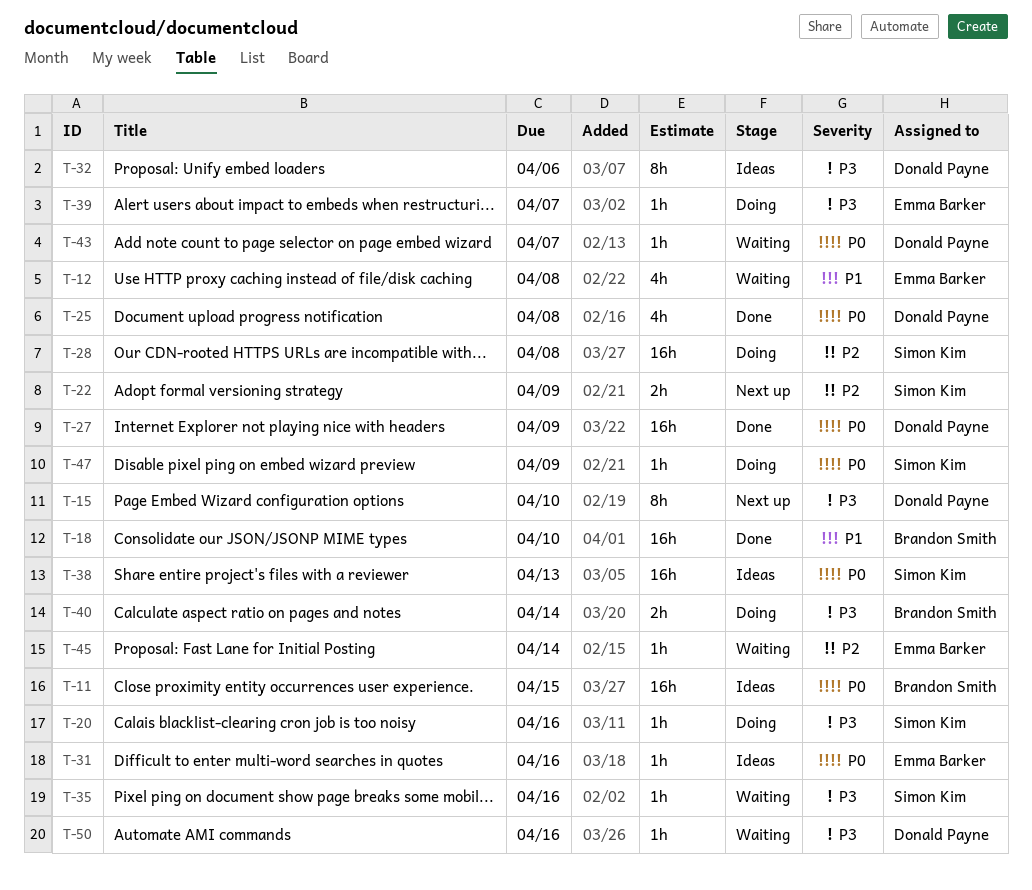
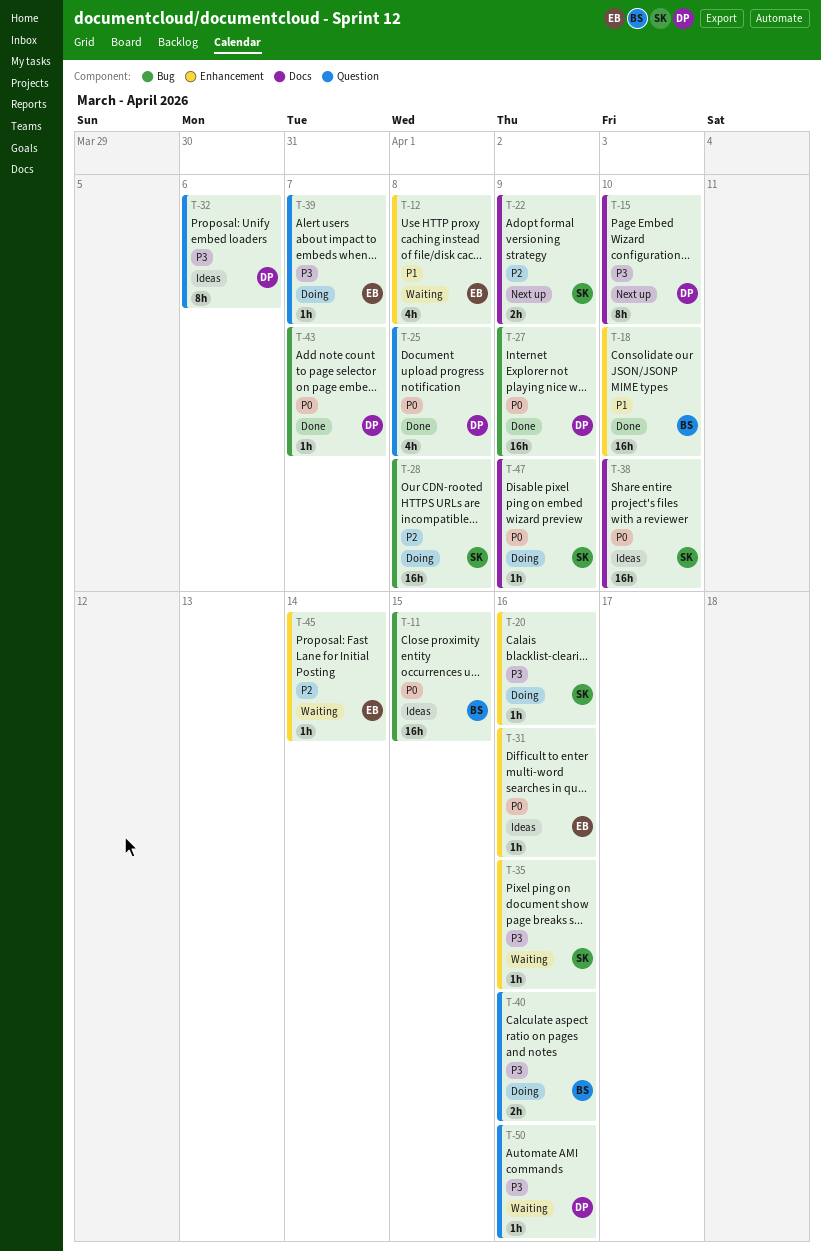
T-38, due: Apr 13 -> Apr 10
T-40, due: Apr 14 -> Apr 16
T-43, status: Waiting -> Done

